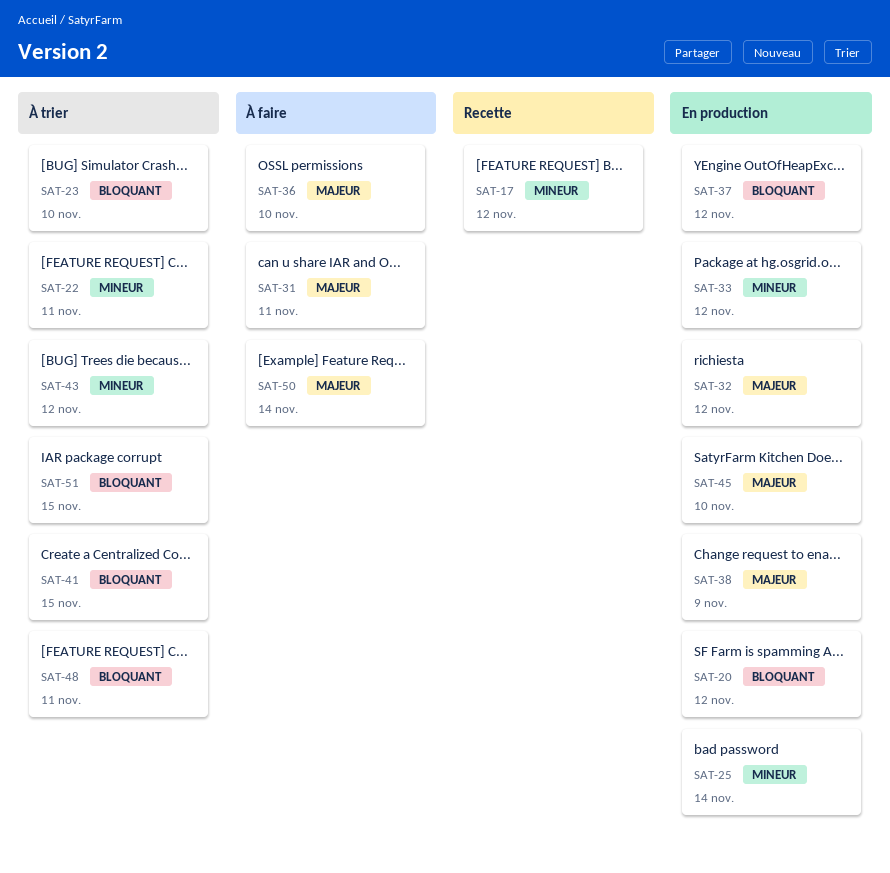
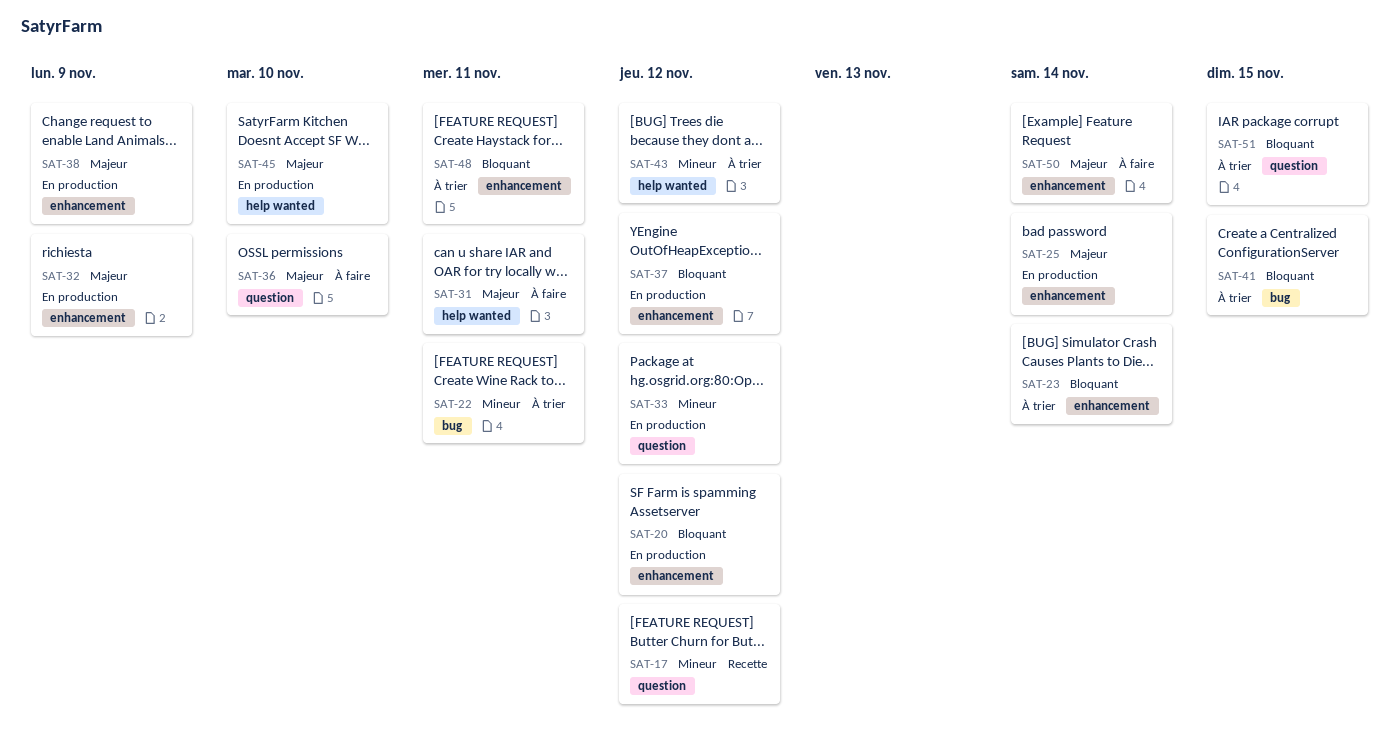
SAT-23, due: Nov 10 -> Nov 14
SAT-25, priority: Mineur -> Majeur
SAT-32, due: Nov 12 -> Nov 9

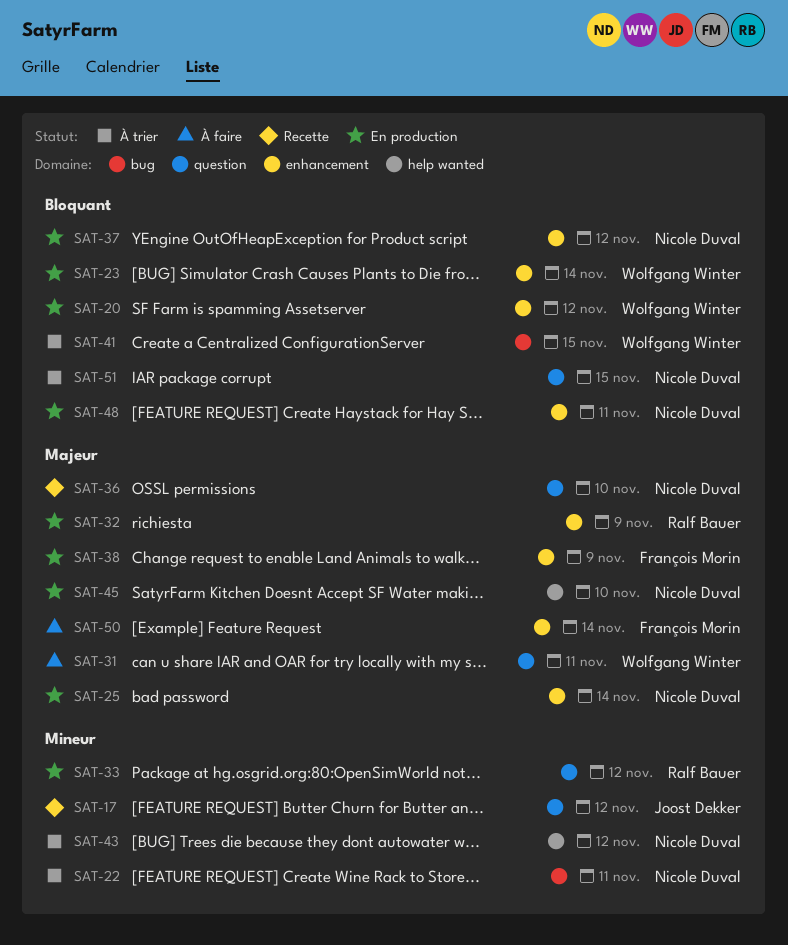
SAT-23, status: À trier -> En production
SAT-31, label: help wanted -> question
SAT-36, status: À faire -> Recette
SAT-48, status: À trier -> En production

